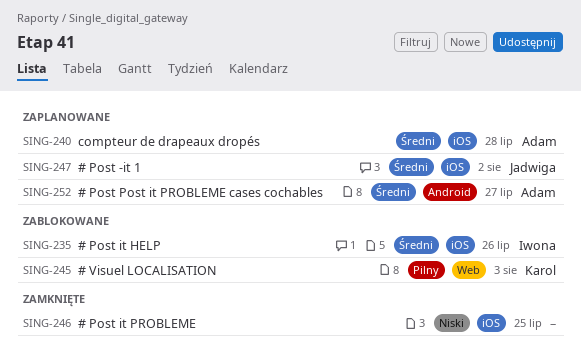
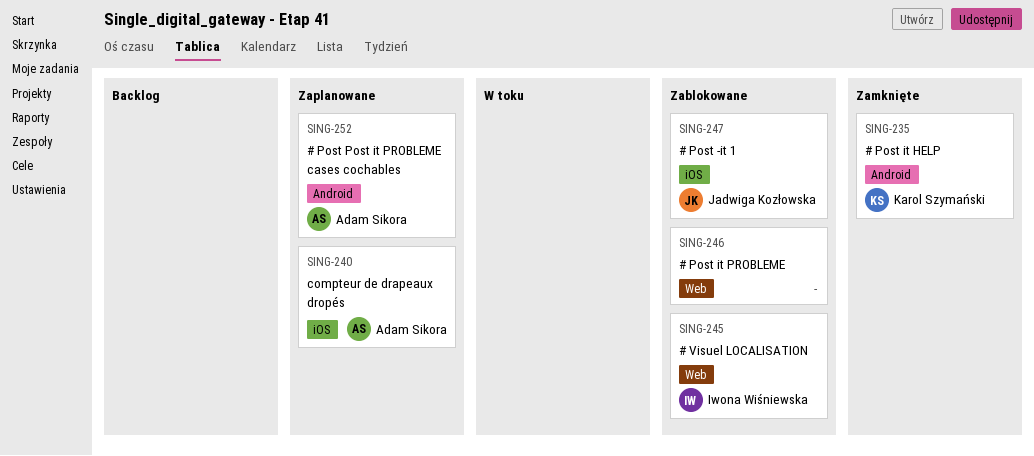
SING-235, status: Zablokowane -> Zamknięte
SING-235, owner: Iwona Wiśniewska -> Karol Szymański
SING-235, label: iOS -> Android
SING-245, owner: Karol Szymański -> Iwona Wiśniewska
SING-246, status: Zamknięte -> Zablokowane
SING-246, label: iOS -> Web
SING-247, status: Zaplanowane -> Zablokowane

